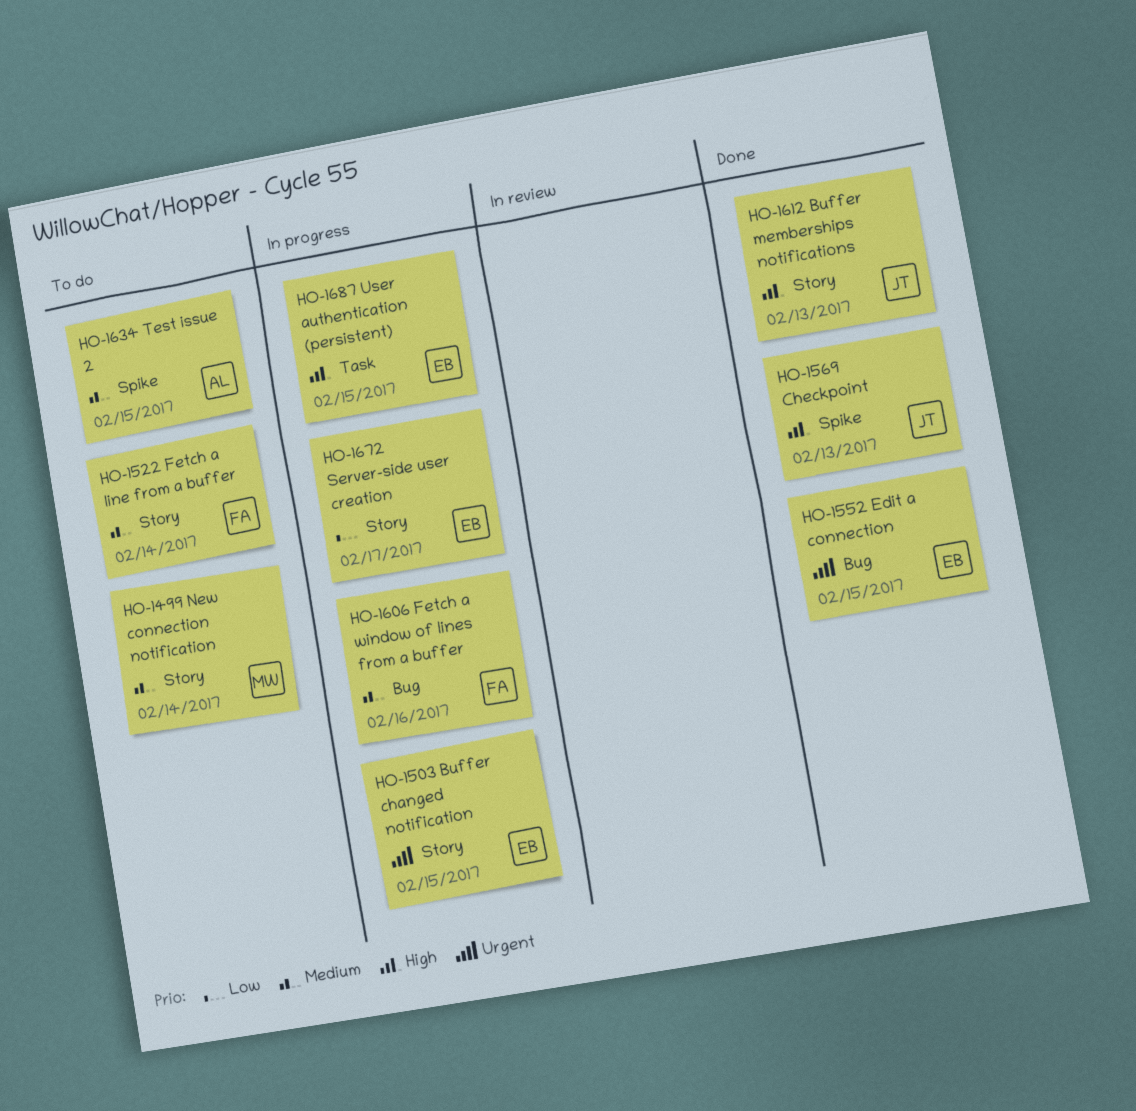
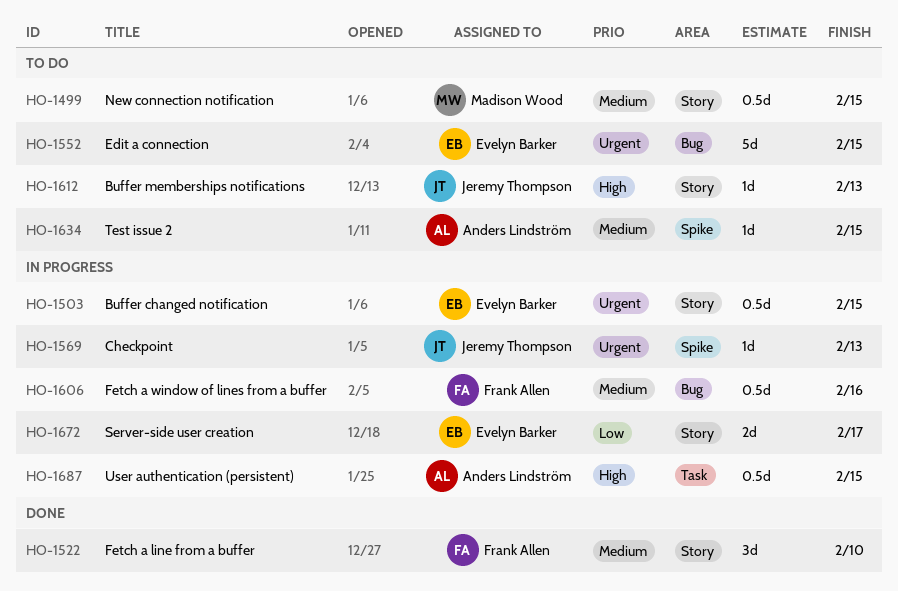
HO-1499, due: Feb 14 -> Feb 15
HO-1522, status: To do -> Done
HO-1522, due: Feb 14 -> Feb 10
HO-1552, status: Done -> To do
HO-1569, status: Done -> In progress
HO-1569, priority: High -> Urgent
HO-1612, status: Done -> To do
HO-1687, owner: Evelyn Barker -> Anders Lindström

